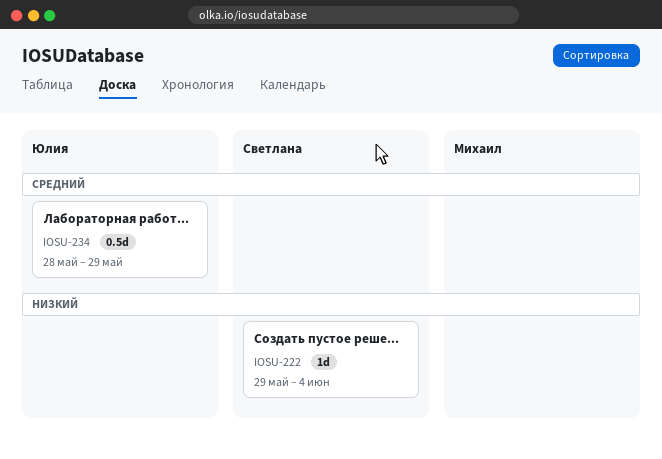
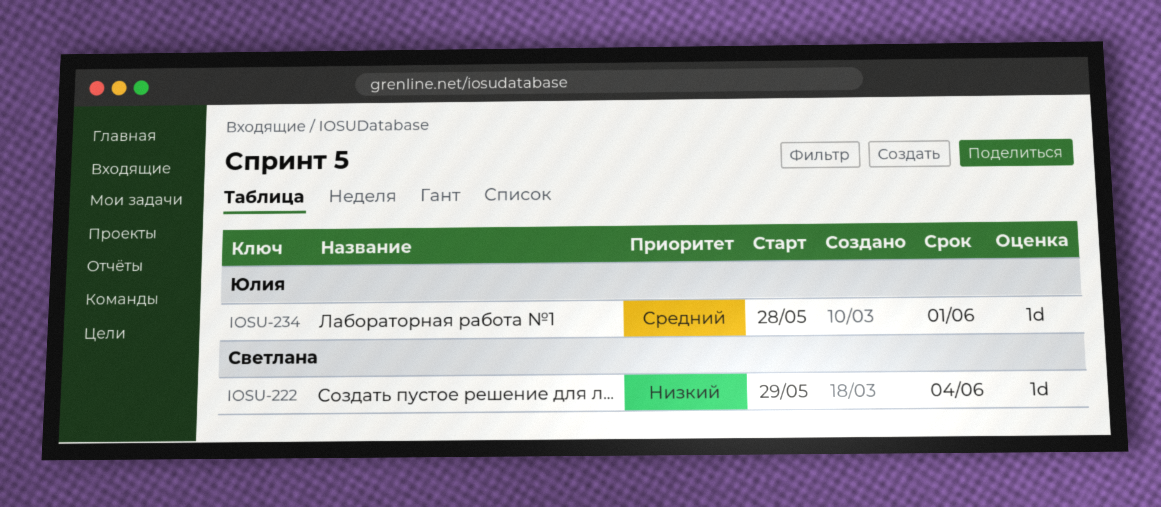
IOSU-234, estimate: 0.5d -> 1d
IOSU-234, due: May 29 -> Jun 1

